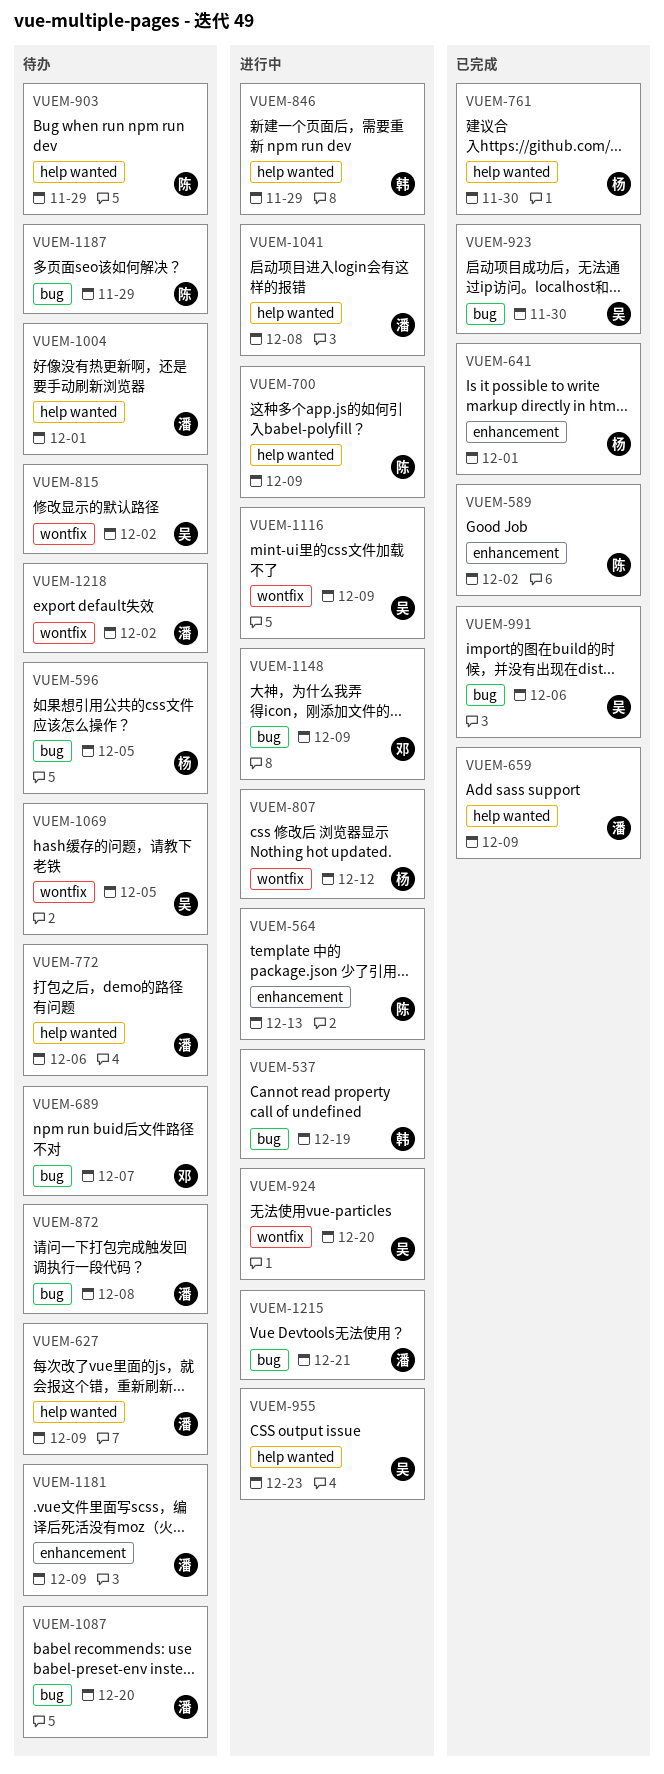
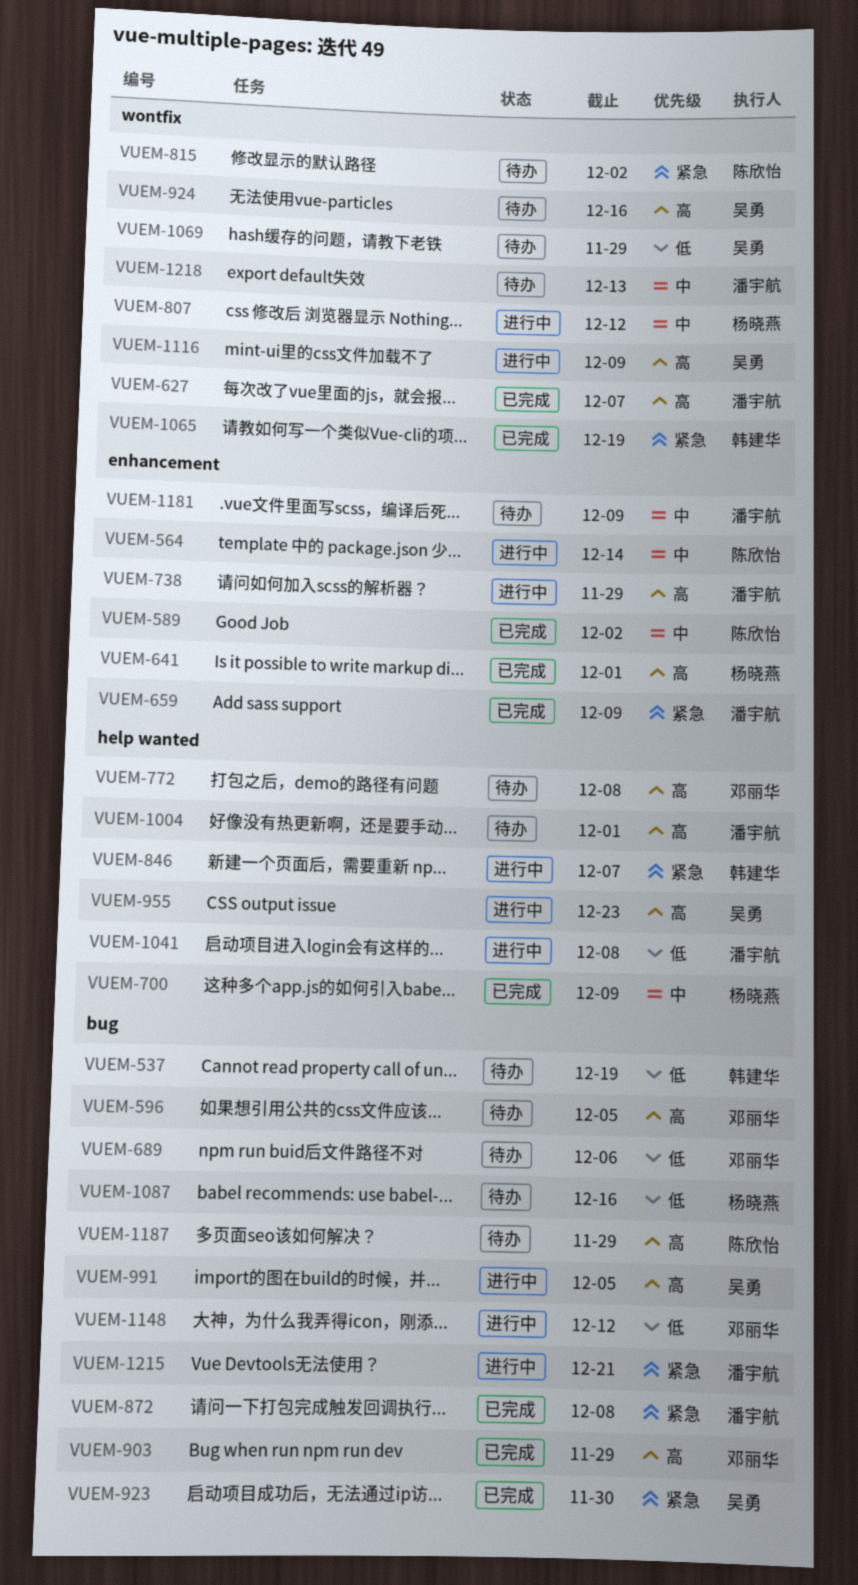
VUEM-537, status: 进行中 -> 待办
VUEM-564, due: Dec 13 -> Dec 14
VUEM-596, owner: 杨晓燕 -> 邓丽华
VUEM-627, status: 待办 -> 已完成
VUEM-627, label: help wanted -> wontfix
VUEM-627, due: Dec 9 -> Dec 7
VUEM-659, label: help wanted -> enhancement
VUEM-689, due: Dec 7 -> Dec 6
VUEM-700, status: 进行中 -> 已完成
VUEM-700, owner: 陈欣怡 -> 杨晓燕
VUEM-738: none -> present
VUEM-761: present -> none
VUEM-772, owner: 潘宇航 -> 邓丽华
VUEM-772, due: Dec 6 -> Dec 8
VUEM-815, owner: 吴勇 -> 陈欣怡
VUEM-846, due: Nov 29 -> Dec 7
VUEM-872, status: 待办 -> 已完成
VUEM-903, status: 待办 -> 已完成
VUEM-903, owner: 陈欣怡 -> 邓丽华
VUEM-903, label: help wanted -> bug
VUEM-924, status: 进行中 -> 待办
VUEM-924, due: Dec 20 -> Dec 16
VUEM-991, status: 已完成 -> 进行中
VUEM-991, due: Dec 6 -> Dec 5
VUEM-1065: none -> present
VUEM-1069, due: Dec 5 -> Nov 29
VUEM-1087, owner: 潘宇航 -> 杨晓燕
VUEM-1087, due: Dec 20 -> Dec 16
VUEM-1148, due: Dec 9 -> Dec 12
VUEM-1218, due: Dec 2 -> Dec 13

